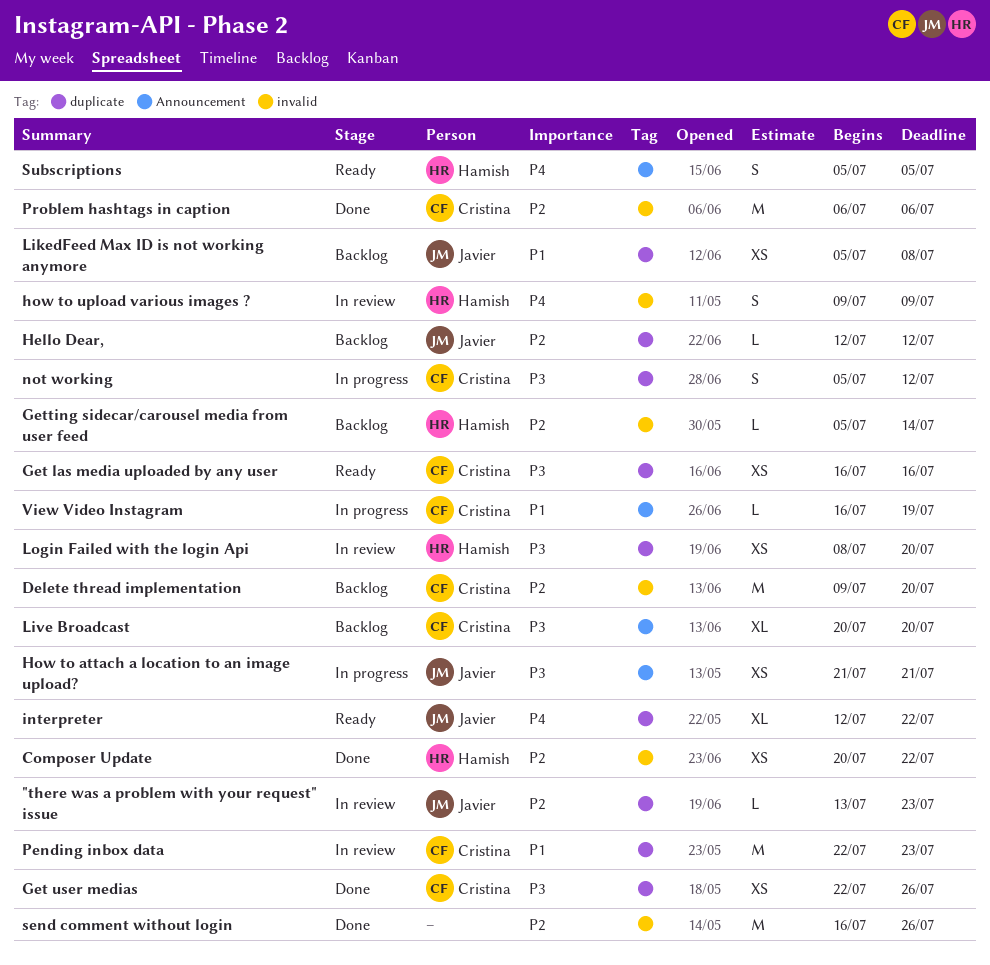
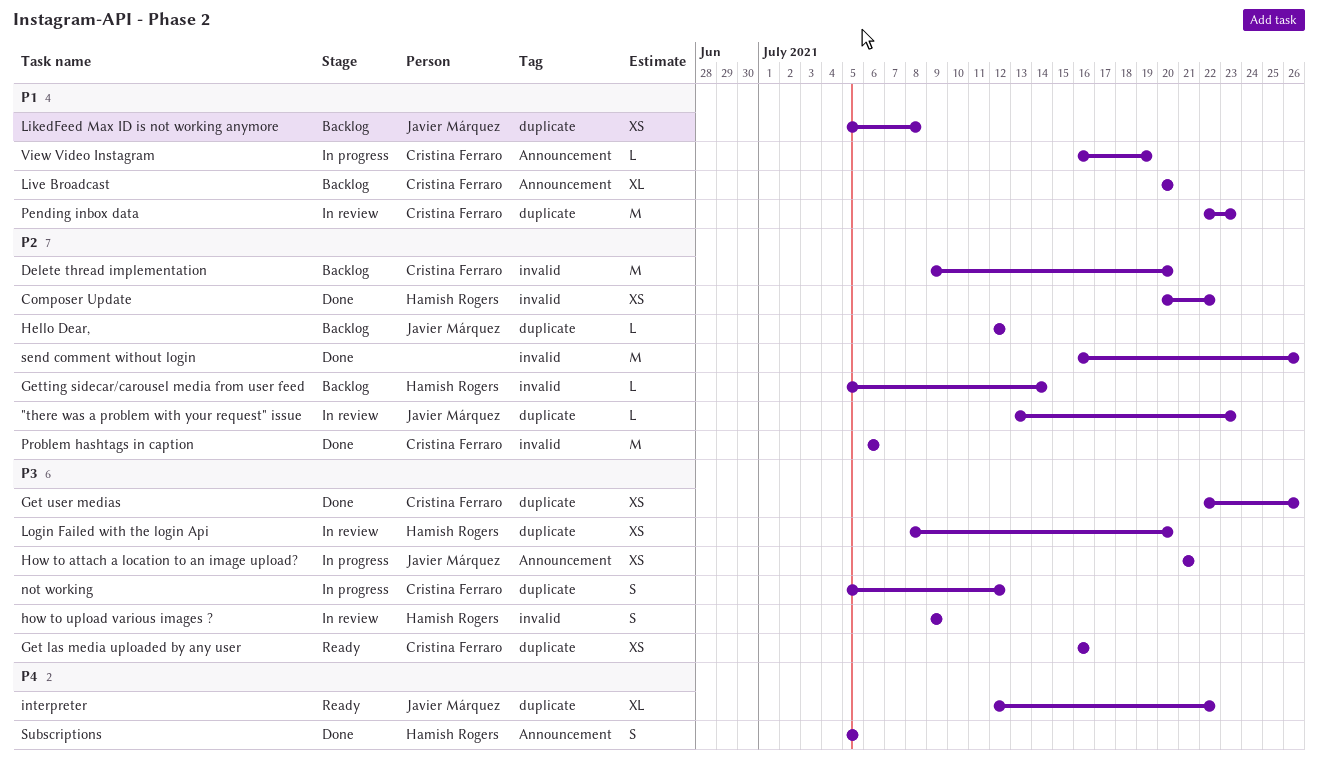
how to upload various images ?, priority: P4 -> P3
Live Broadcast, priority: P3 -> P1
Subscriptions, status: Ready -> Done

